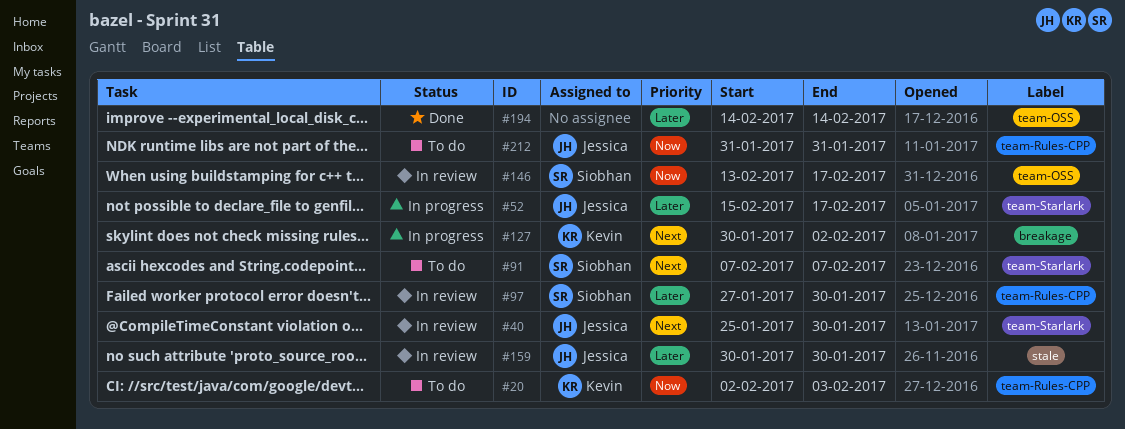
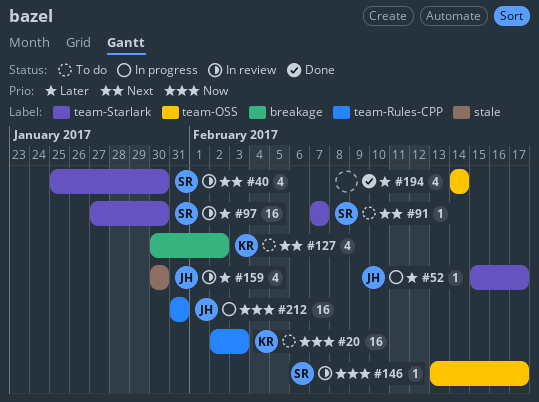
#40, owner: Jessica -> Siobhan
#97, label: team-Rules-CPP -> team-Starlark
#127, status: In progress -> To do
#212, status: To do -> In progress

